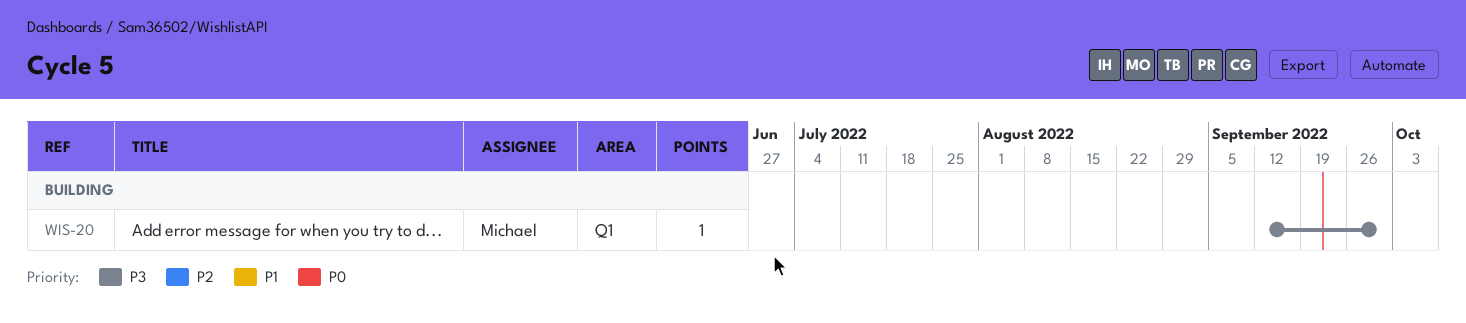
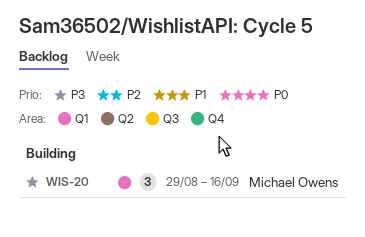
WIS-20, estimate: 1 -> 3
WIS-20, start: Sep 12 -> Aug 29
WIS-20, due: Sep 30 -> Sep 16

